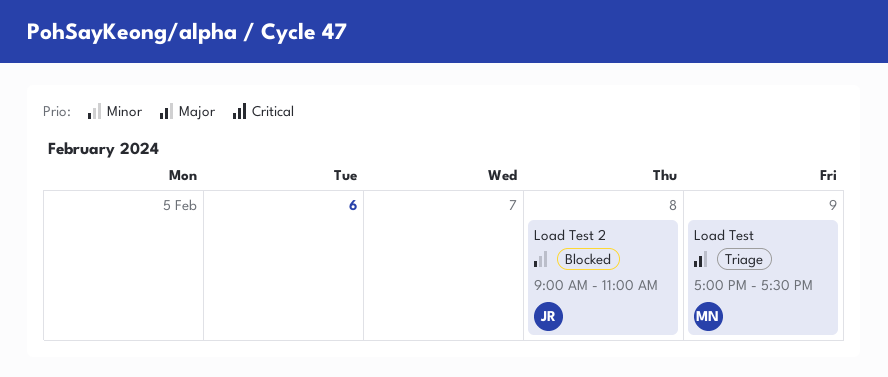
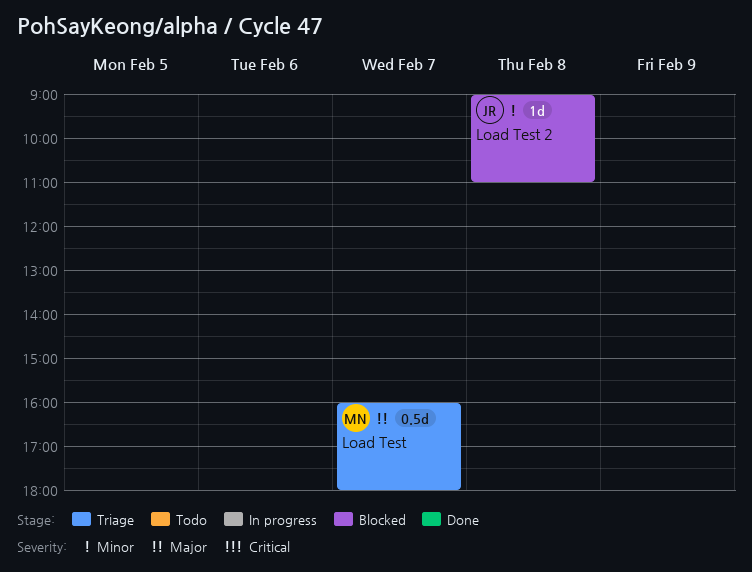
Load Test, day: Feb 9 -> Feb 7
Load Test, begins: 17:00 -> 16:00
Load Test, ends: 17:30 -> 18:00

